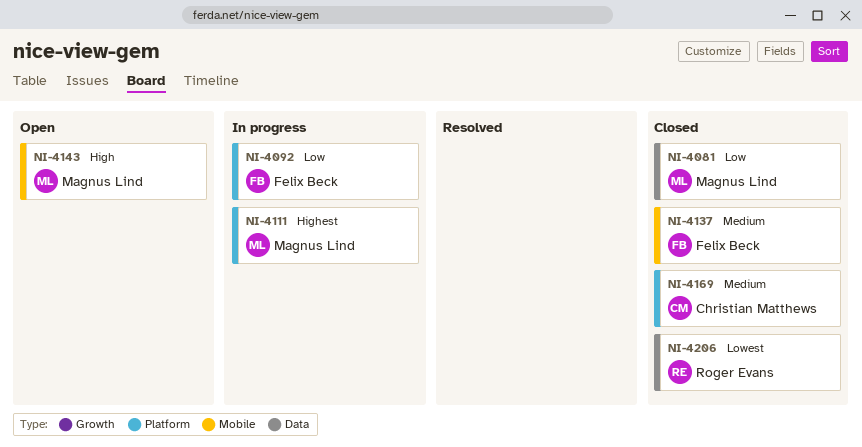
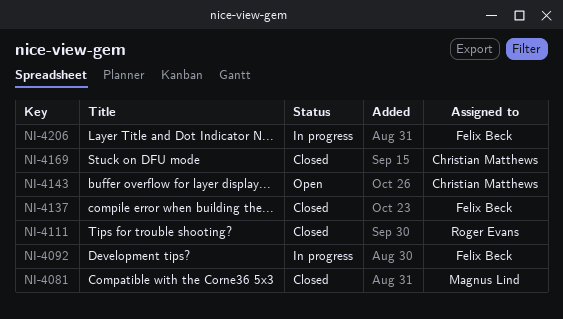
NI-4111, status: In progress -> Closed
NI-4111, owner: Magnus Lind -> Roger Evans
NI-4143, owner: Magnus Lind -> Christian Matthews
NI-4206, status: Closed -> In progress
NI-4206, owner: Roger Evans -> Felix Beck

